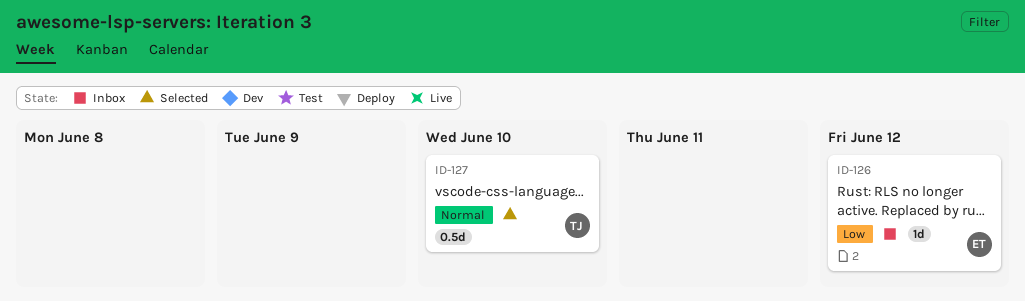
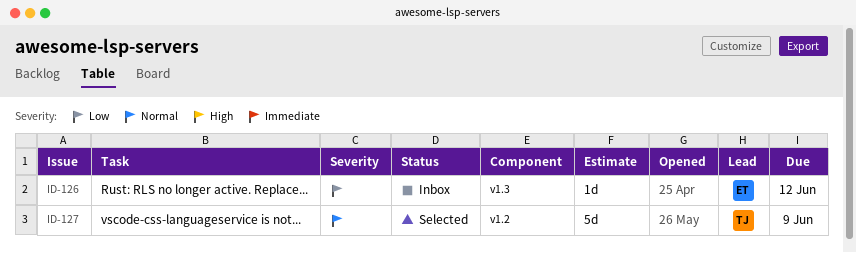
ID-127, estimate: 0.5d -> 5d
ID-127, due: Jun 10 -> Jun 9

